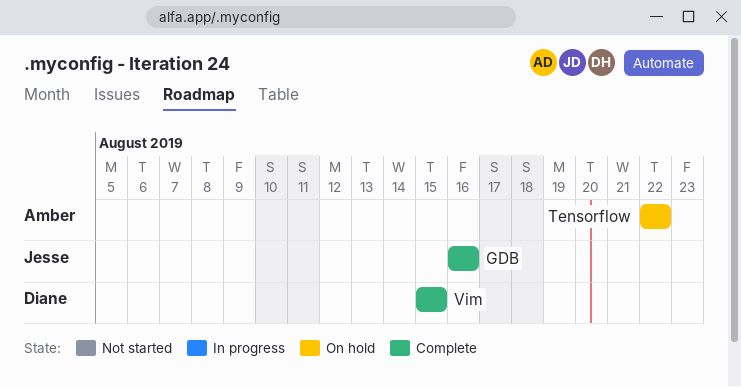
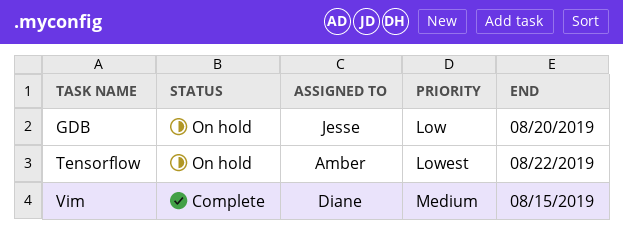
GDB, status: Complete -> On hold
GDB, due: Aug 16 -> Aug 20

